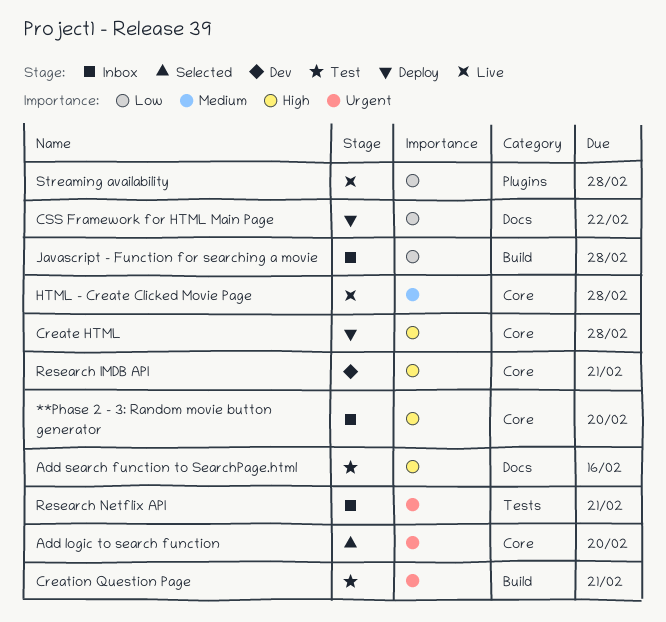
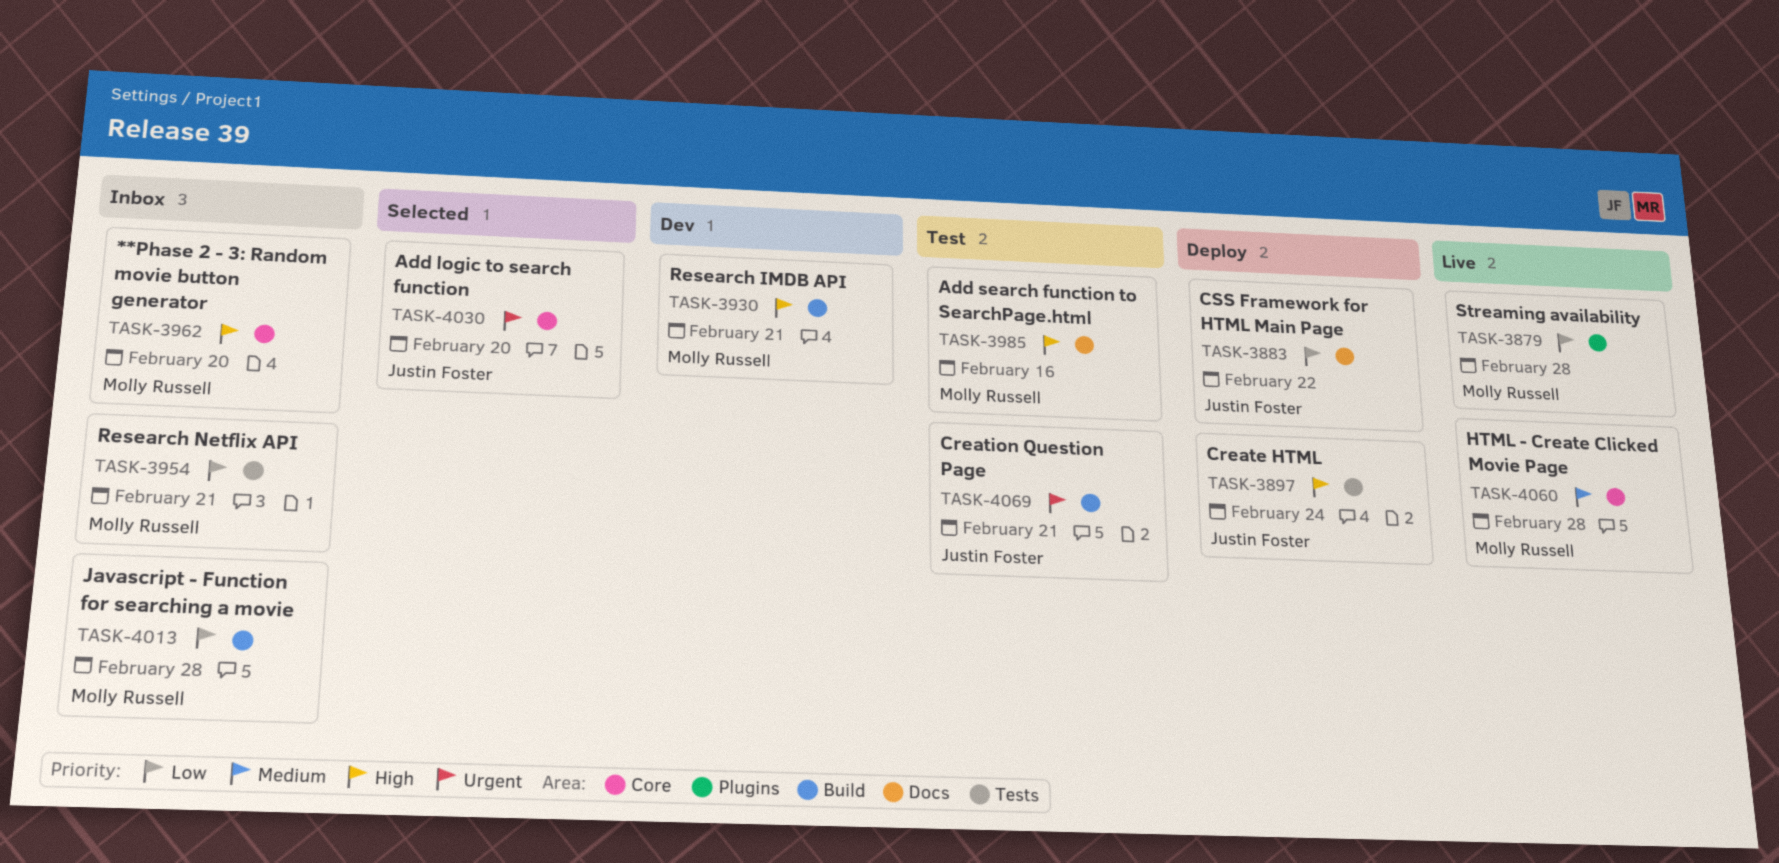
Create HTML, label: Core -> Tests
Create HTML, due: Feb 28 -> Feb 24
Research IMDB API, label: Core -> Build
Research Netflix API, priority: Urgent -> Low

